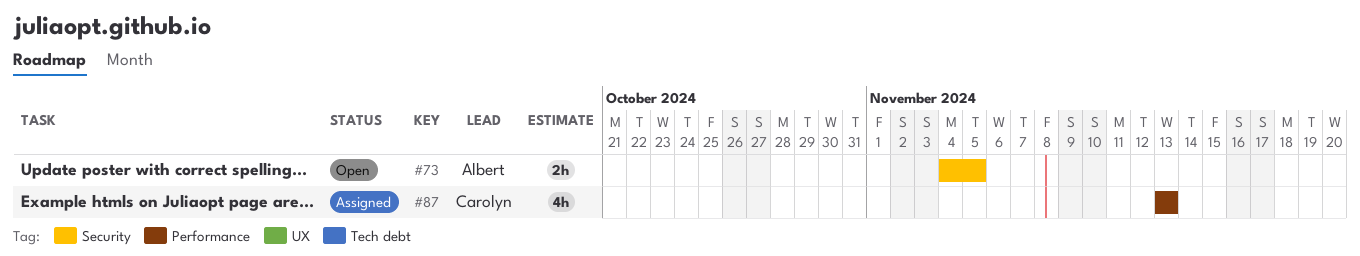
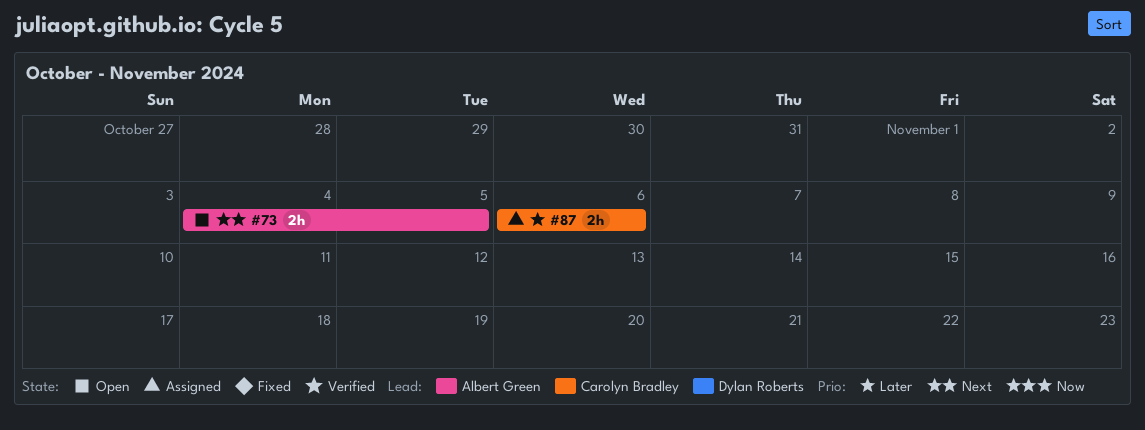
#87, estimate: 4h -> 2h
#87, start: Nov 13 -> Nov 6
#87, due: Nov 13 -> Nov 6

